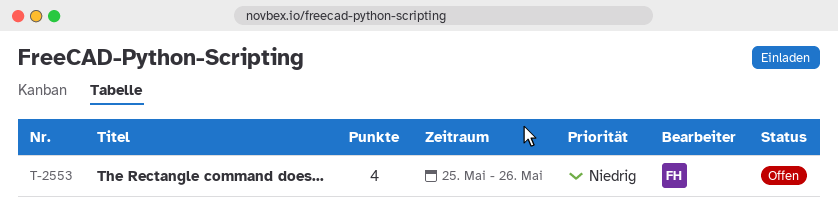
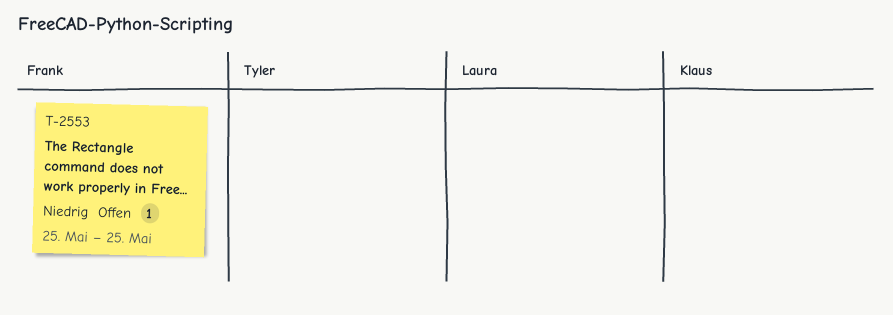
T-2553, estimate: 4 -> 1
T-2553, due: May 26 -> May 25

